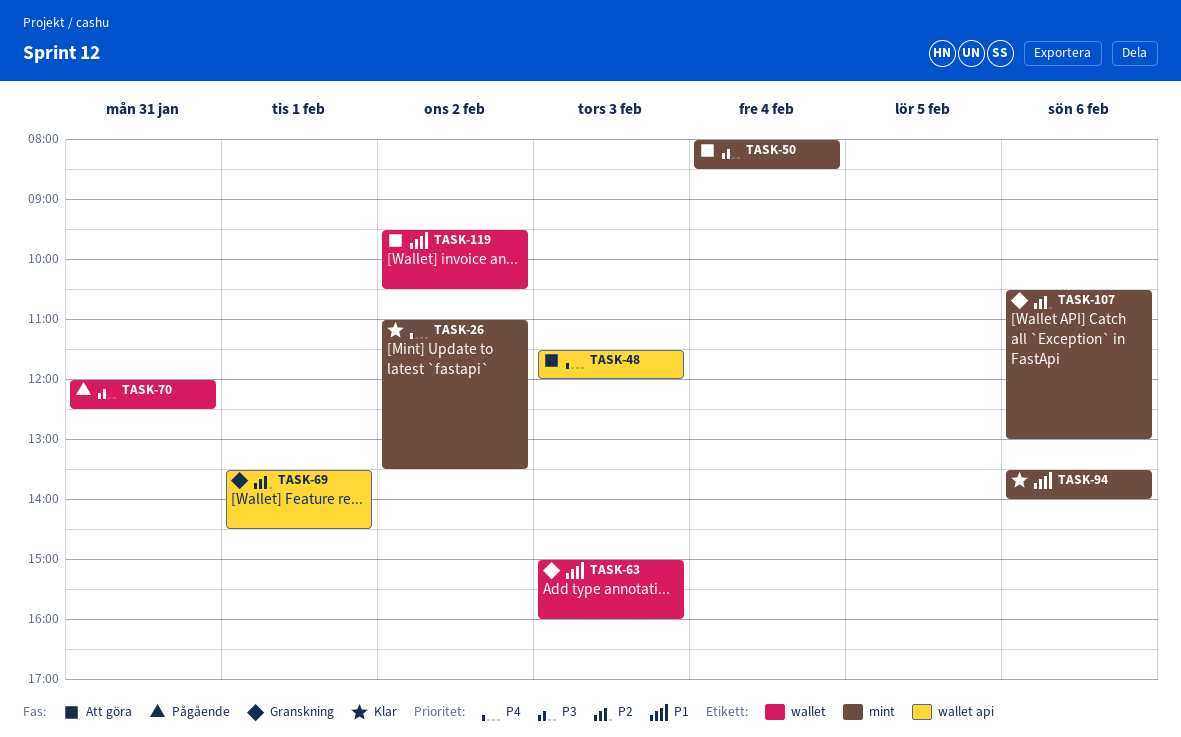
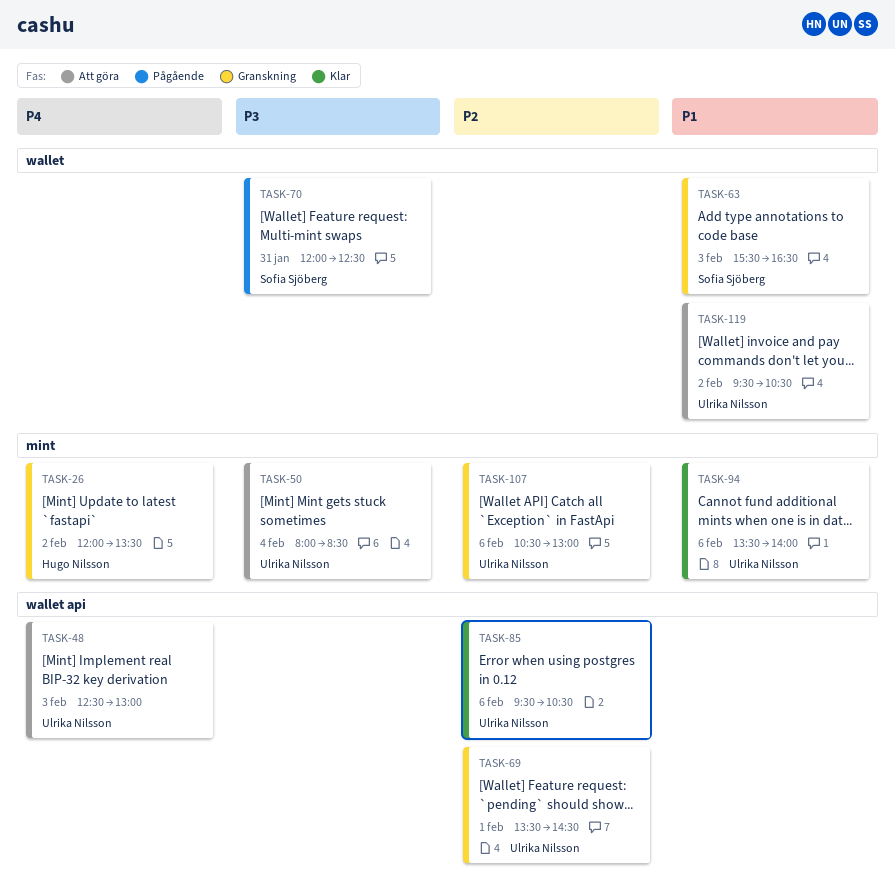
TASK-26, status: Klar -> Granskning
TASK-26, begins: 11:00 -> 12:00
TASK-48, begins: 11:30 -> 12:30
TASK-48, ends: 12:00 -> 13:00
TASK-63, begins: 15:00 -> 15:30
TASK-63, ends: 16:00 -> 16:30
TASK-85: none -> present

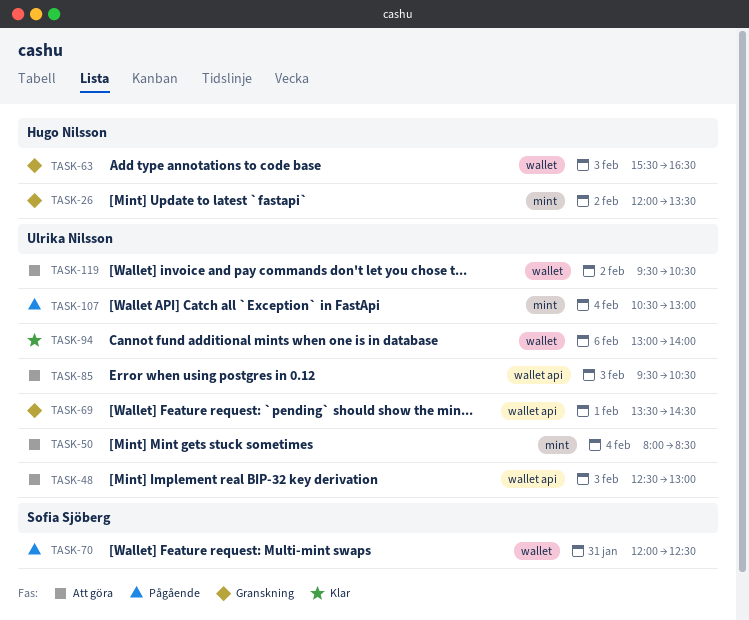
TASK-63, owner: Sofia Sjöberg -> Hugo Nilsson
TASK-85, status: Klar -> Att göra
TASK-85, day: Feb 6 -> Feb 3
TASK-94, label: mint -> wallet
TASK-94, begins: 13:30 -> 13:00
TASK-107, status: Granskning -> Pågående
TASK-107, day: Feb 6 -> Feb 4

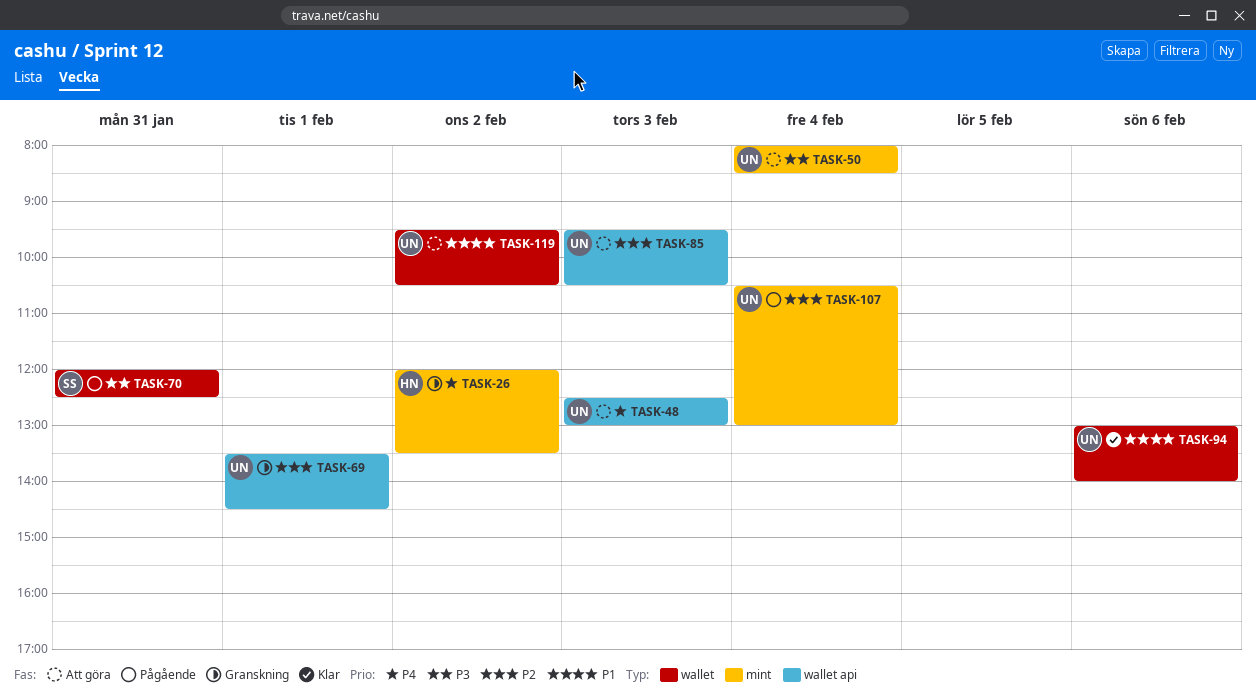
TASK-63: present -> none

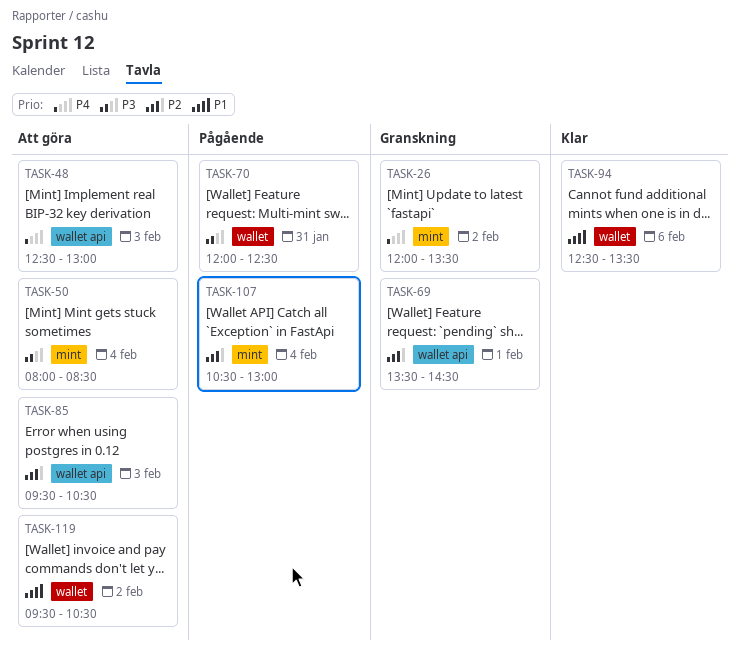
TASK-94, begins: 13:00 -> 12:30
TASK-94, ends: 14:00 -> 13:30

